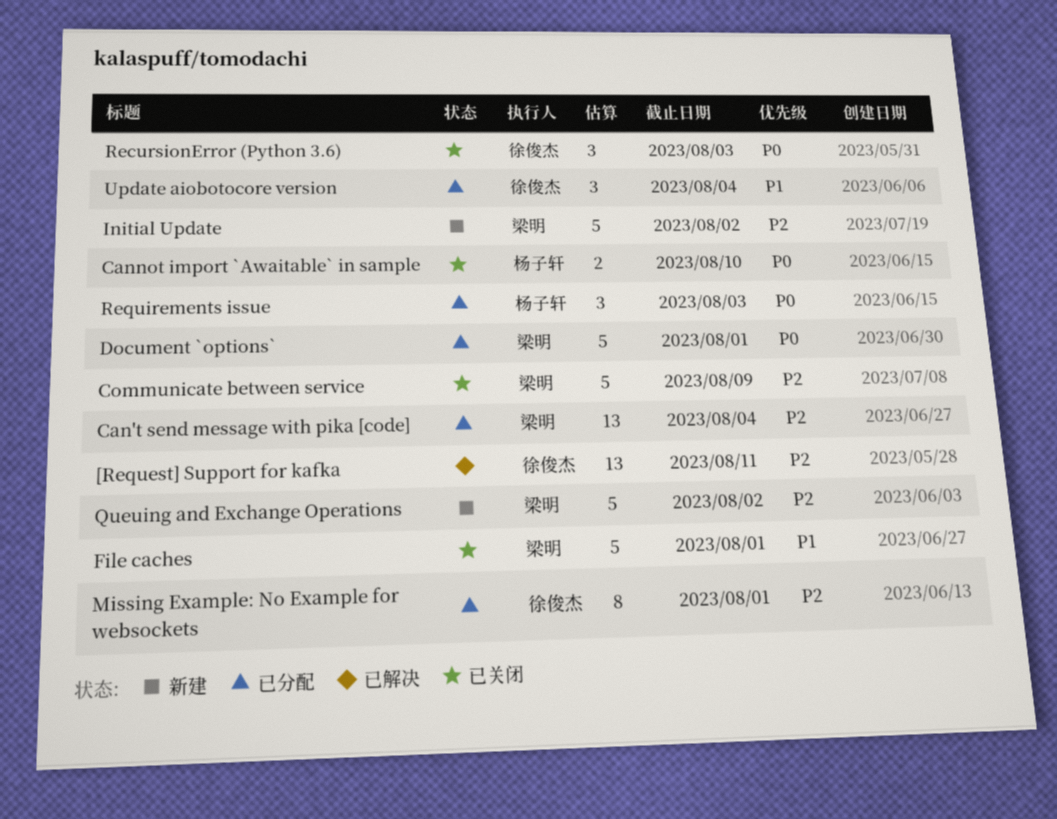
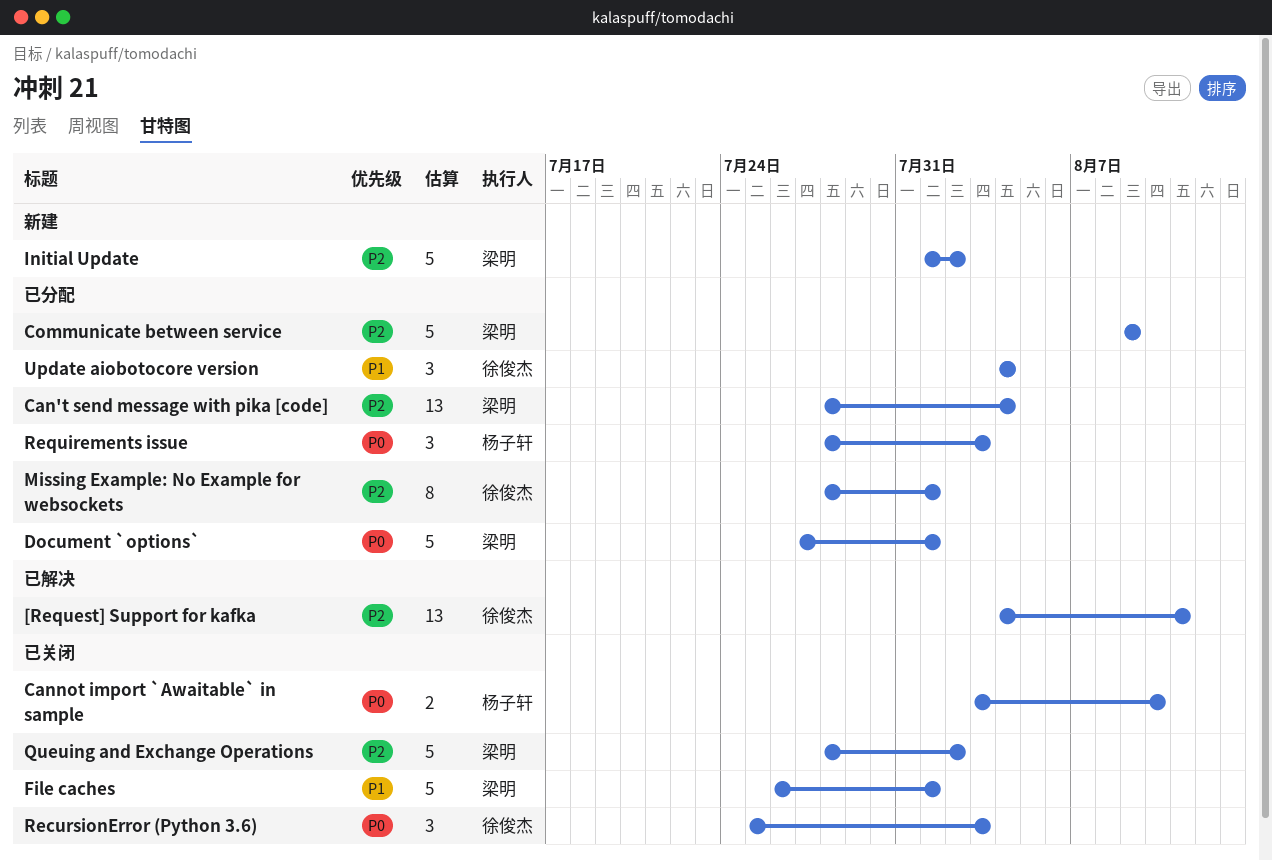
Communicate between service, status: 已关闭 -> 已分配
Queuing and Exchange Operations, status: 新建 -> 已关闭

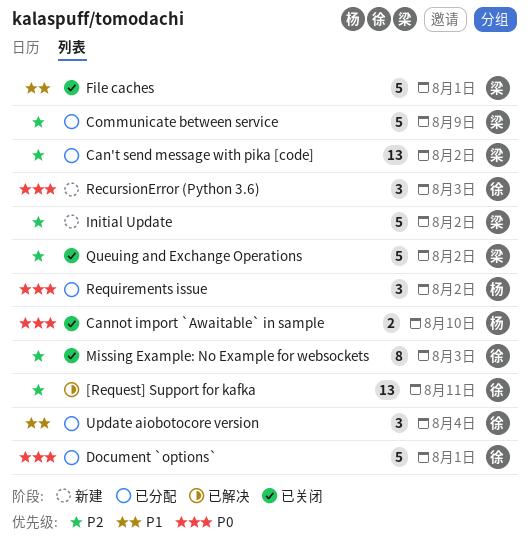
Can't send message with pika [code], due: Aug 4 -> Aug 2
Document `options`, owner: 梁明 -> 徐俊杰
Missing Example: No Example for websockets, status: 已分配 -> 已关闭
Missing Example: No Example for websockets, due: Aug 1 -> Aug 3
RecursionError (Python 3.6), status: 已关闭 -> 新建
Requirements issue, due: Aug 3 -> Aug 2

